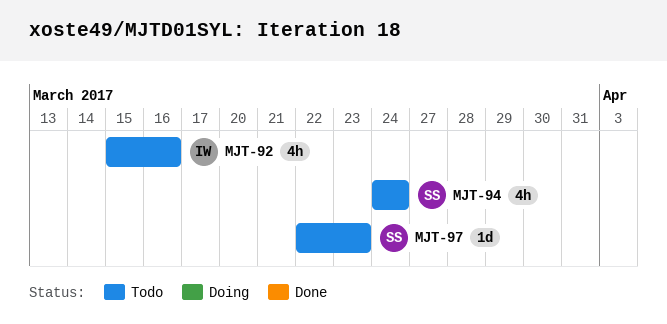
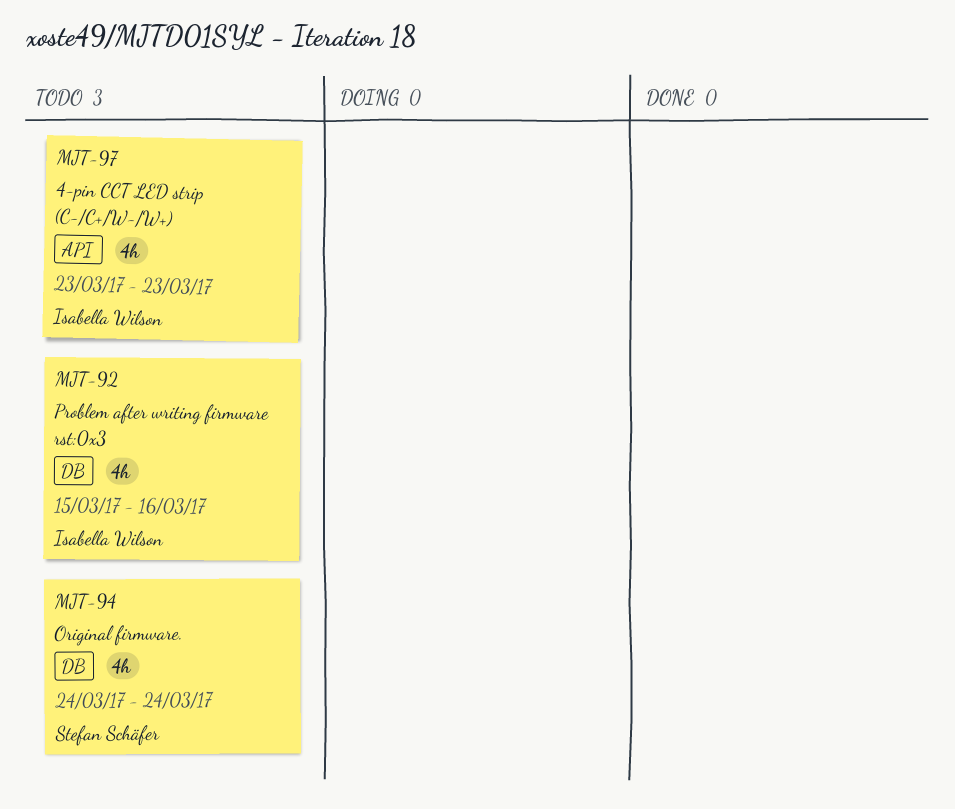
MJT-97, owner: Stefan Schäfer -> Isabella Wilson
MJT-97, estimate: 1d -> 4h
MJT-97, start: Mar 22 -> Mar 23

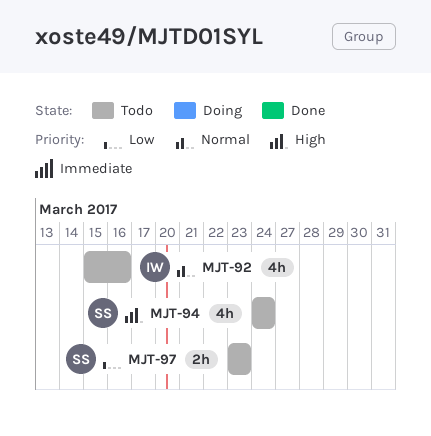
MJT-97, owner: Isabella Wilson -> Stefan Schäfer
MJT-97, estimate: 4h -> 2h

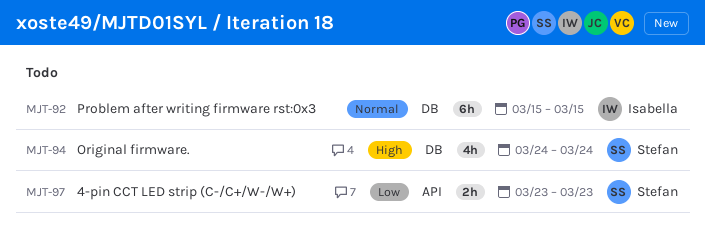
MJT-92, estimate: 4h -> 6h
MJT-92, due: Mar 16 -> Mar 15

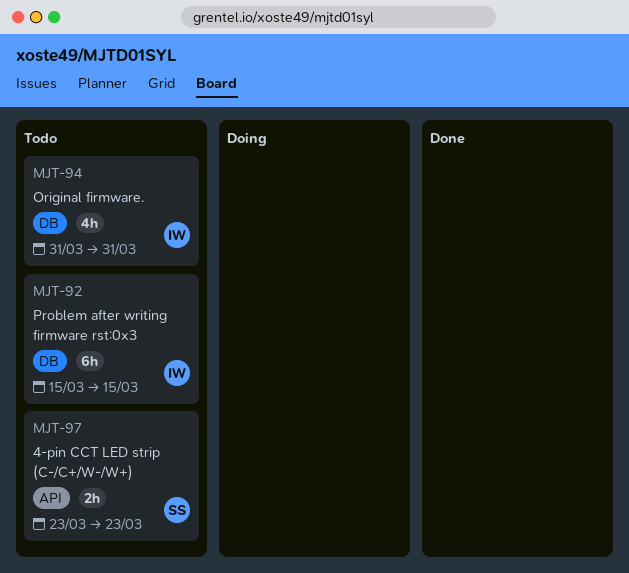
MJT-94, owner: Stefan -> Isabella
MJT-94, start: Mar 24 -> Mar 31
MJT-94, due: Mar 24 -> Mar 31

